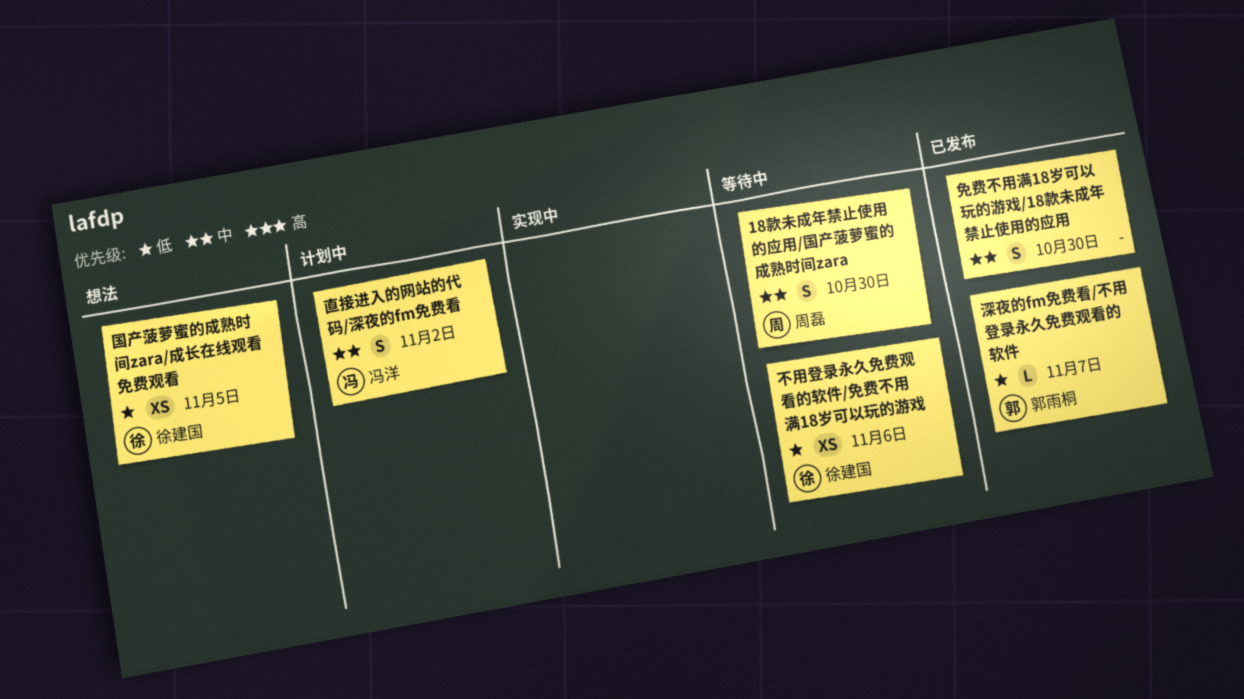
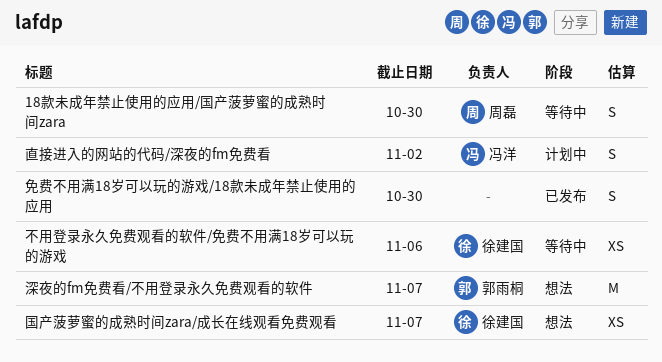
国产菠萝蜜的成熟时间zara/成长在线观看免费观看, due: Nov 5 -> Nov 7
深夜的fm免费看/不用登录永久免费观看的软件, status: 已发布 -> 想法
深夜的fm免费看/不用登录永久免费观看的软件, estimate: L -> M

